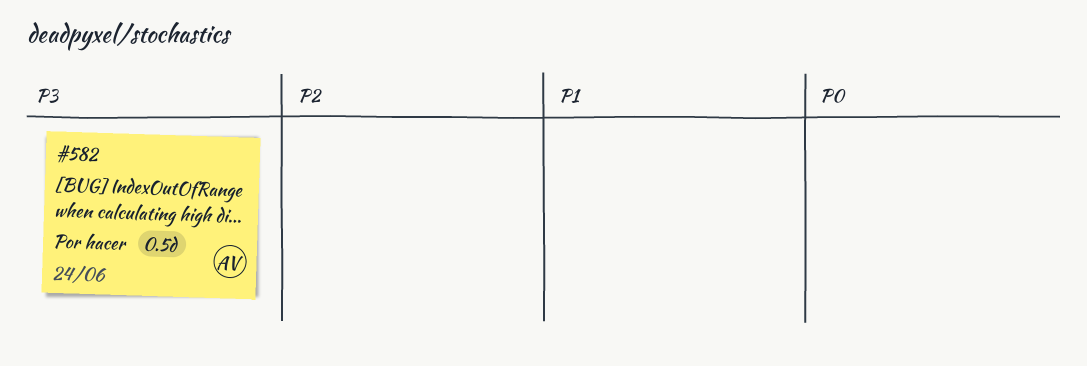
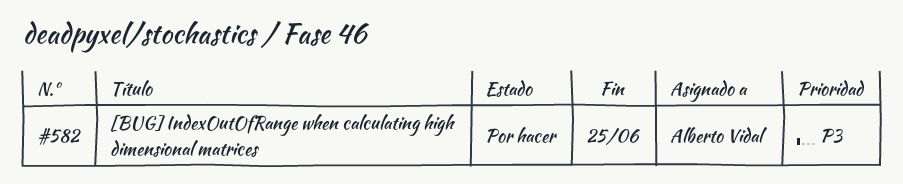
#582, due: Jun 24 -> Jun 25

